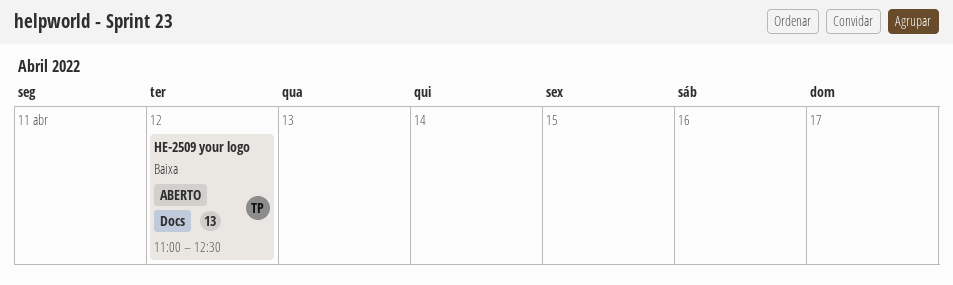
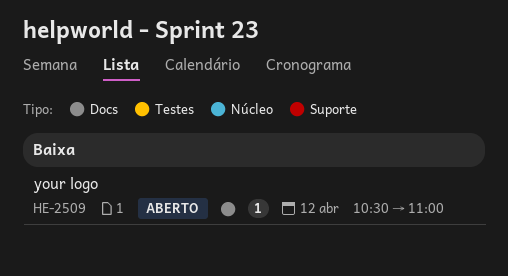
HE-2509, estimate: 13 -> 1
HE-2509, begins: 11:00 -> 10:30
HE-2509, ends: 12:30 -> 11:00

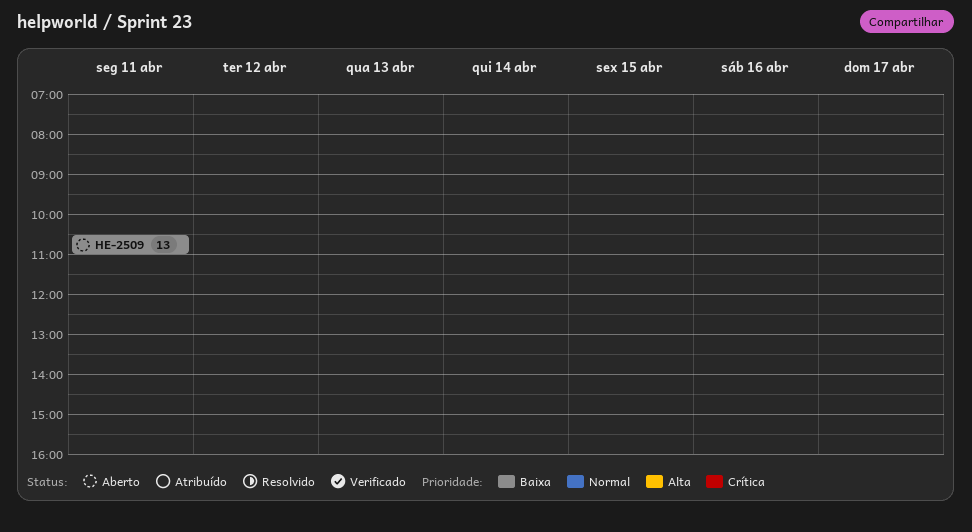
HE-2509, estimate: 1 -> 13
HE-2509, day: Apr 12 -> Apr 11

